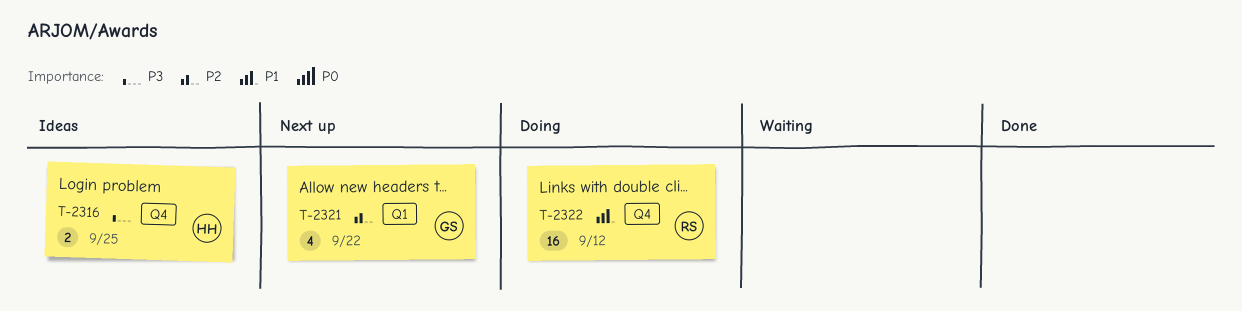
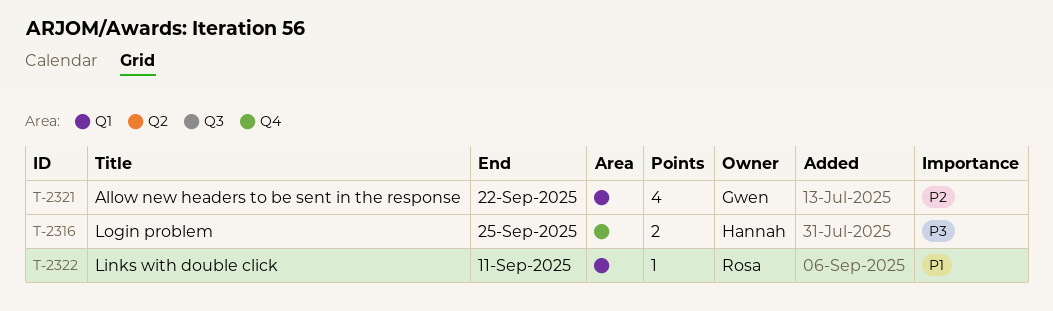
T-2322, label: Q4 -> Q1
T-2322, estimate: 16 -> 1
T-2322, due: Sep 12 -> Sep 11

